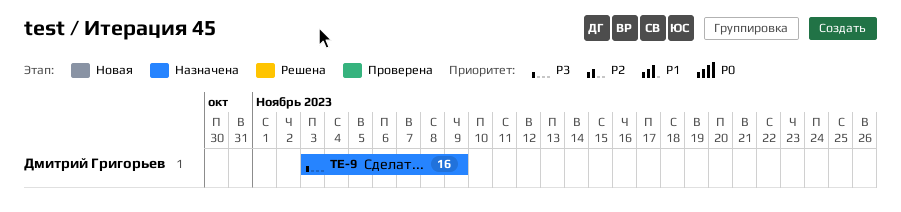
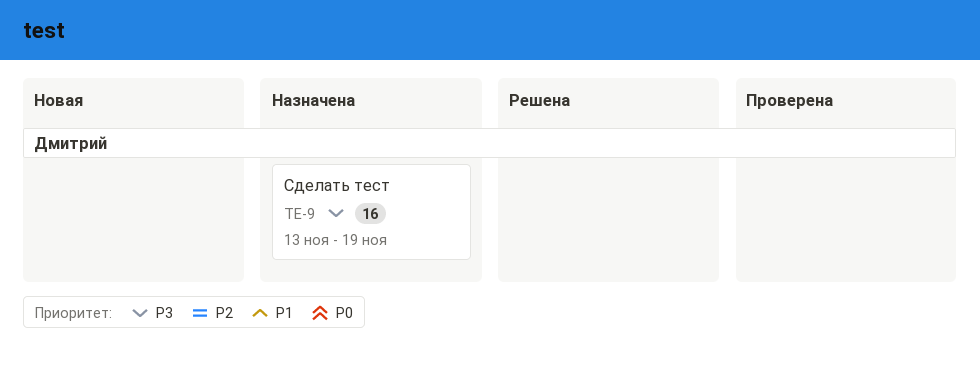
TE-9, start: Nov 3 -> Nov 13
TE-9, due: Nov 9 -> Nov 19

